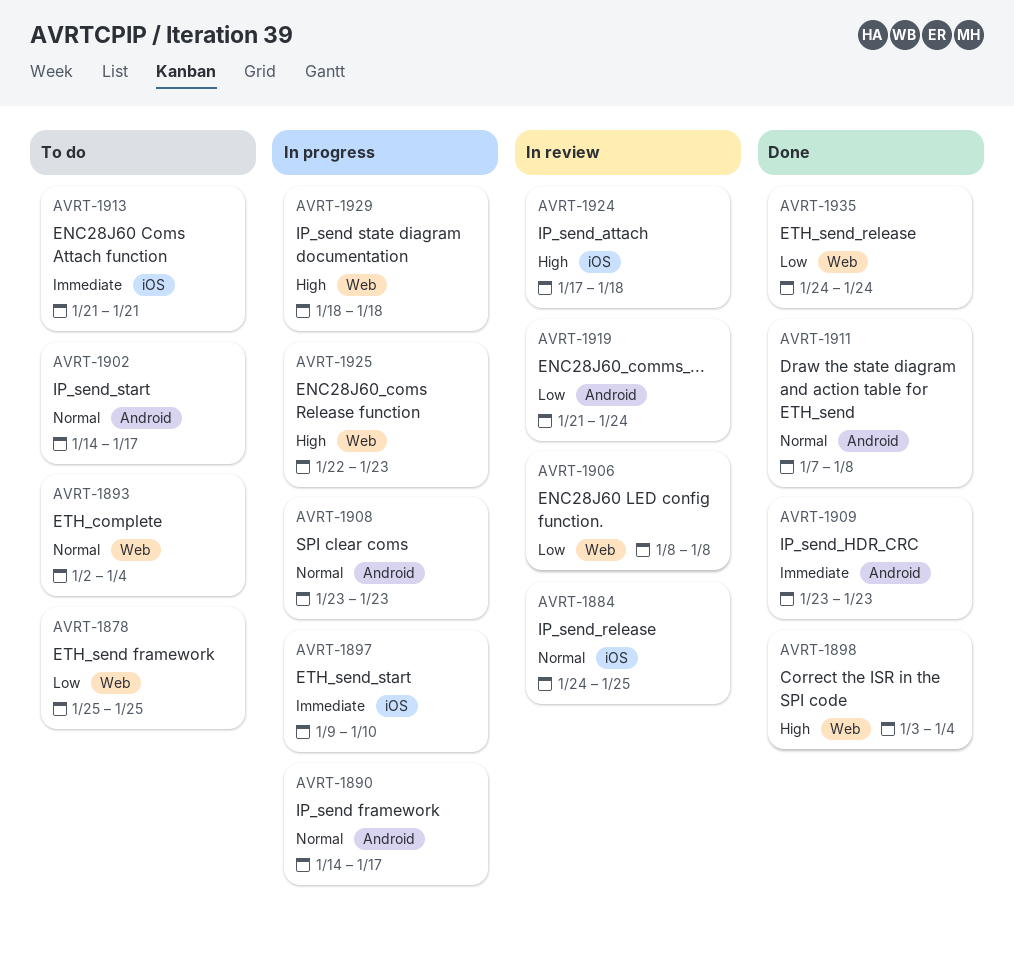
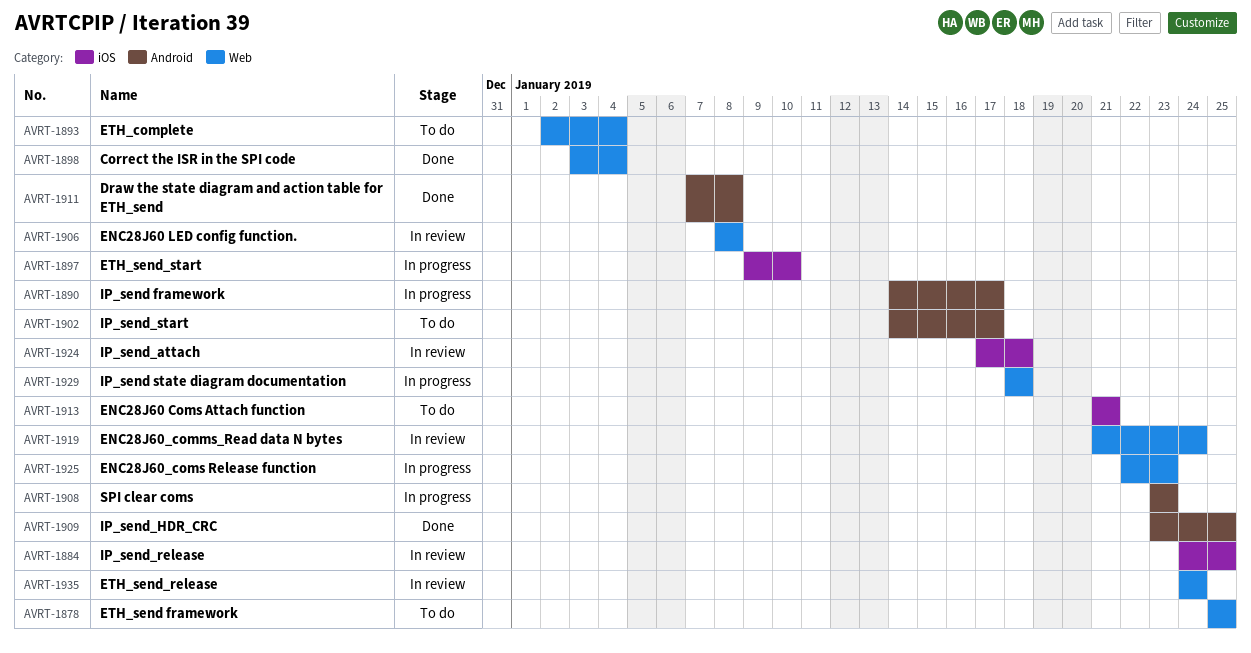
AVRT-1909, due: Jan 23 -> Jan 25
AVRT-1919, label: Android -> Web
AVRT-1935, status: Done -> In review

